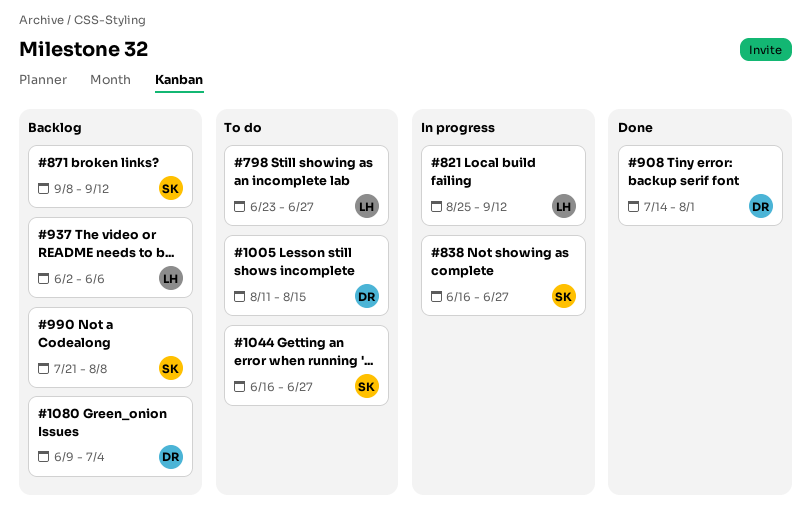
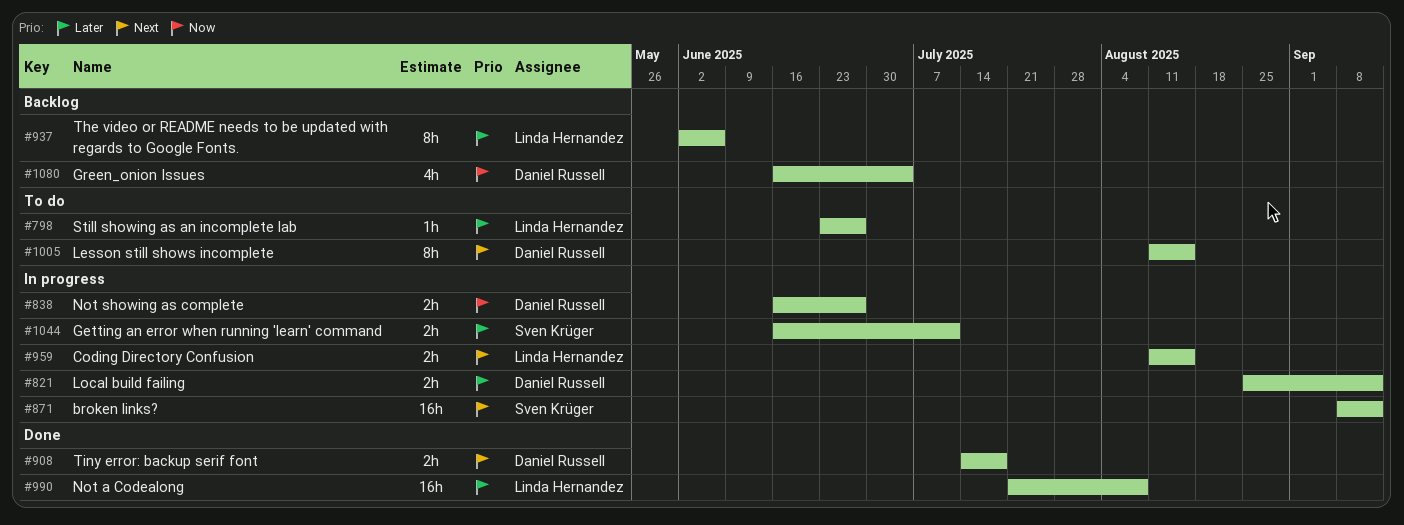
#821, owner: Linda Hernandez -> Daniel Russell
#838, owner: Sven Krüger -> Daniel Russell
#871, status: Backlog -> In progress
#908, due: Aug 1 -> Jul 18
#959: none -> present
#990, status: Backlog -> Done
#990, owner: Sven Krüger -> Linda Hernandez
#1044, status: To do -> In progress
#1044, due: Jun 27 -> Jul 11
#1080, start: Jun 9 -> Jun 16

